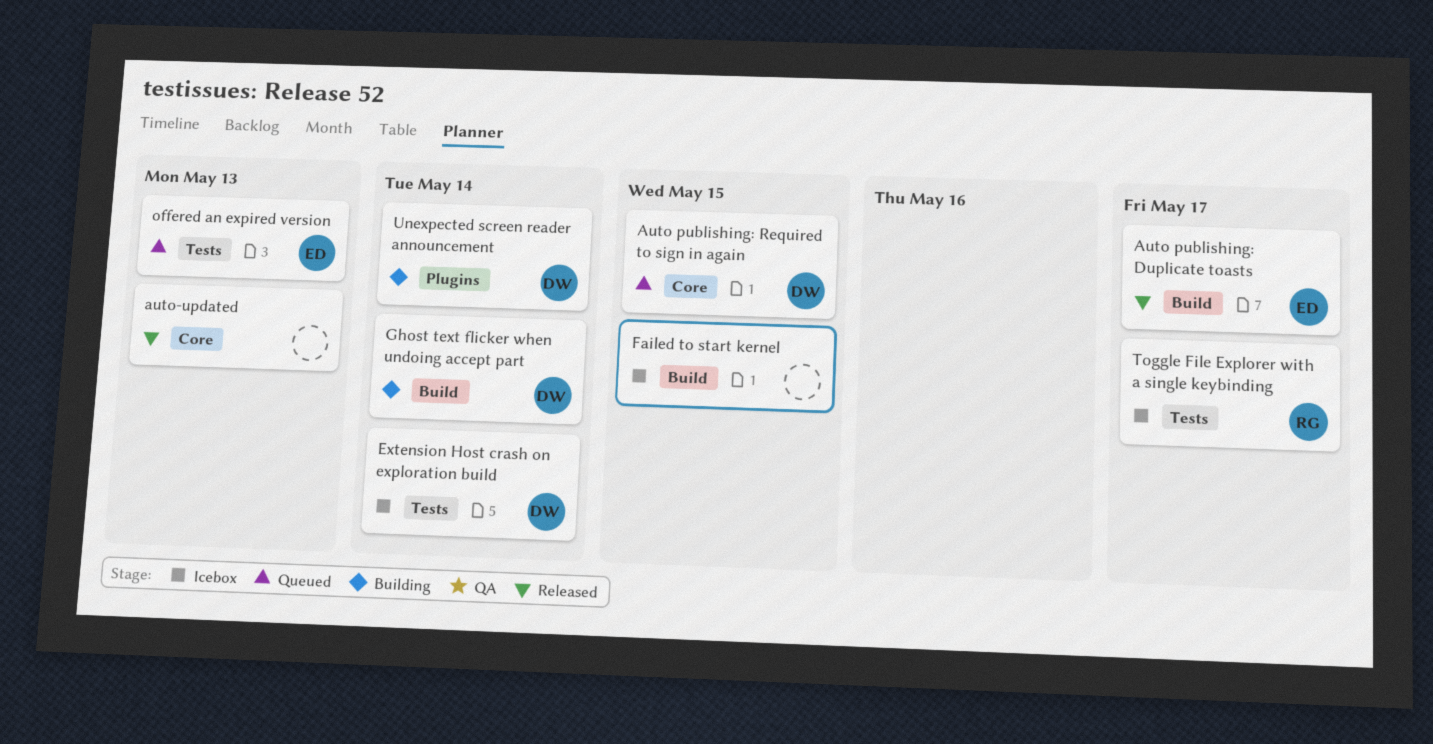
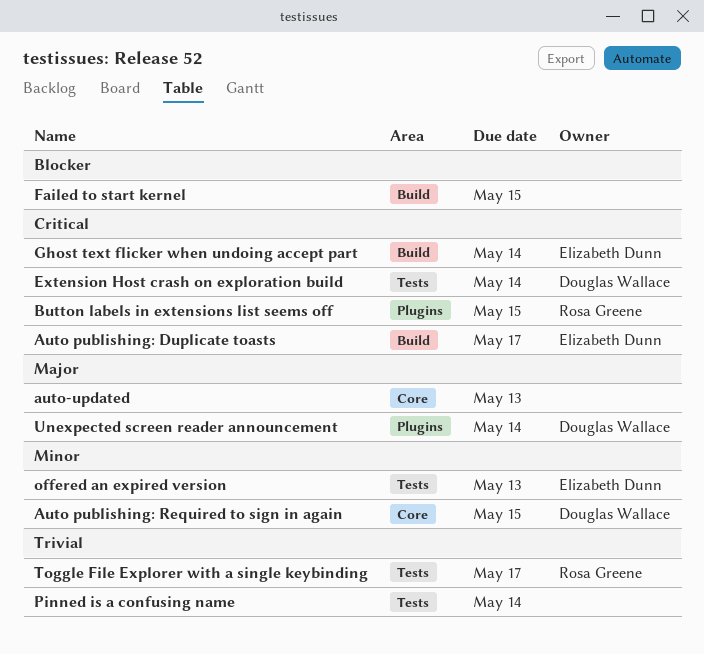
Button labels in extensions list seems off: none -> present
Ghost text flicker when undoing accept part, owner: Douglas Wallace -> Elizabeth Dunn
Pinned is a confusing name: none -> present

